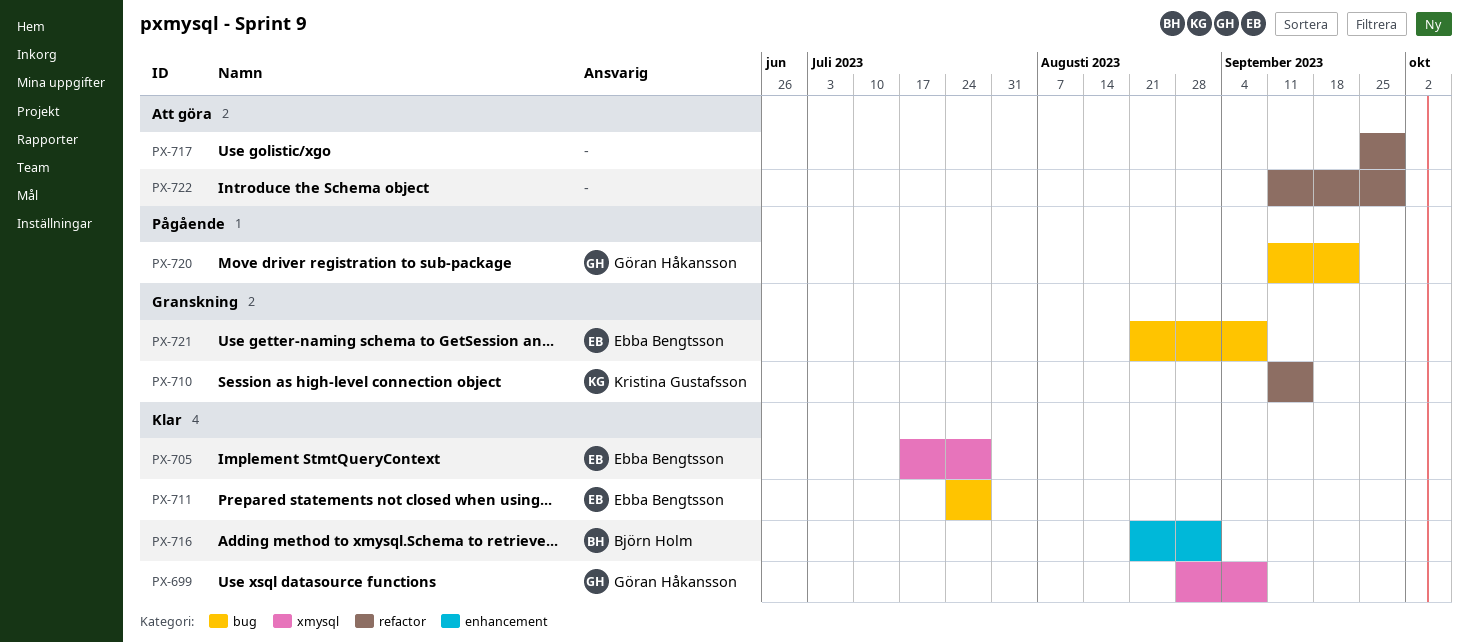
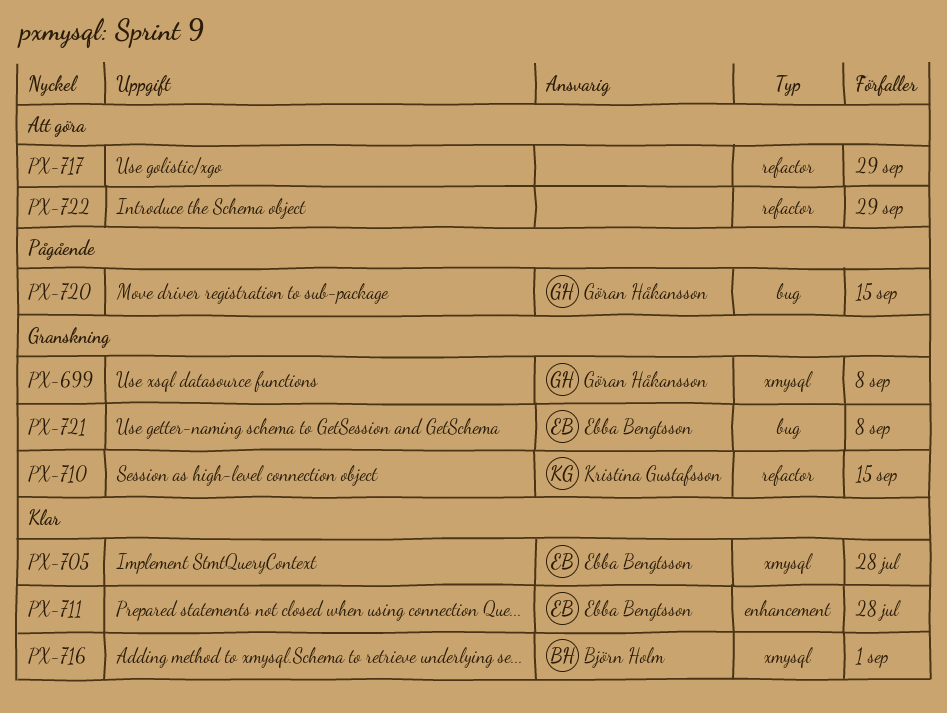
PX-699, status: Klar -> Granskning
PX-711, label: bug -> enhancement
PX-716, label: enhancement -> xmysql
PX-720, due: Sep 22 -> Sep 15

